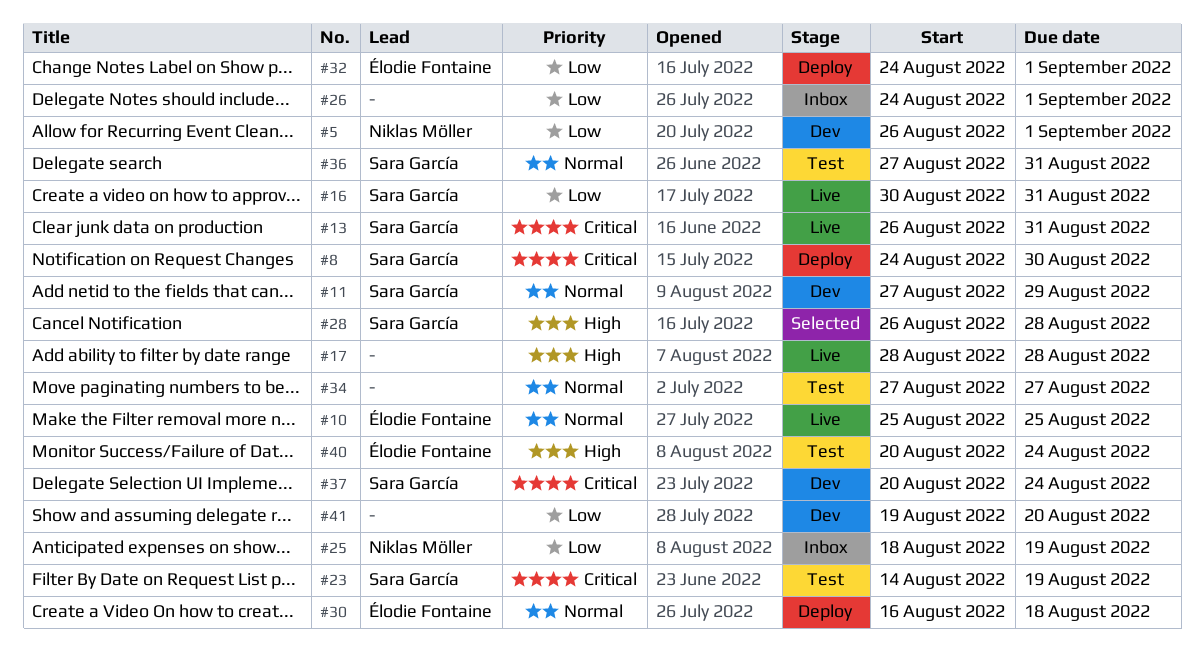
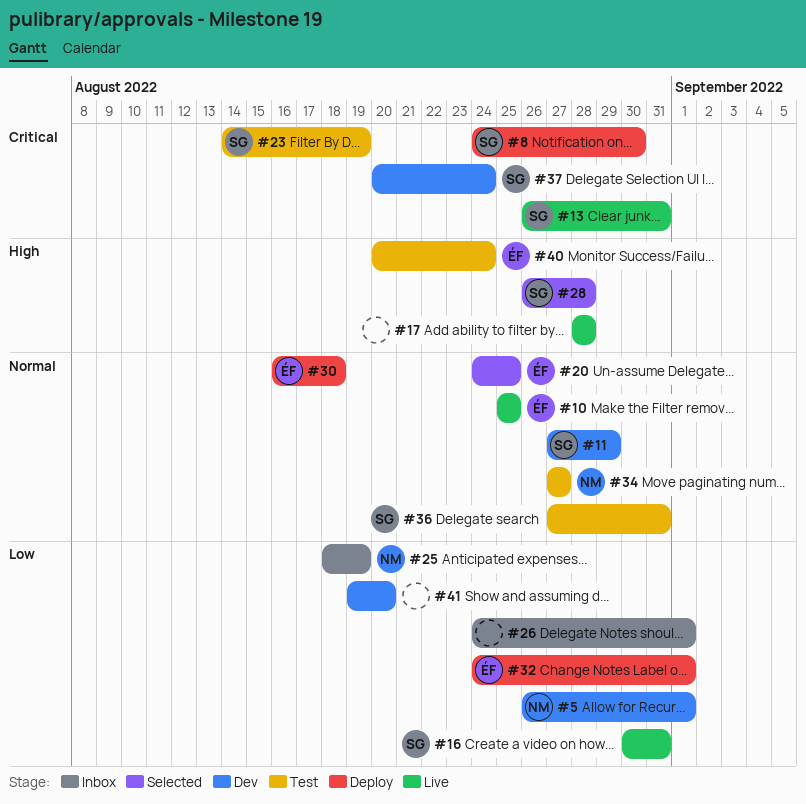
#20: none -> present
#34, owner: none -> Niklas Möller

